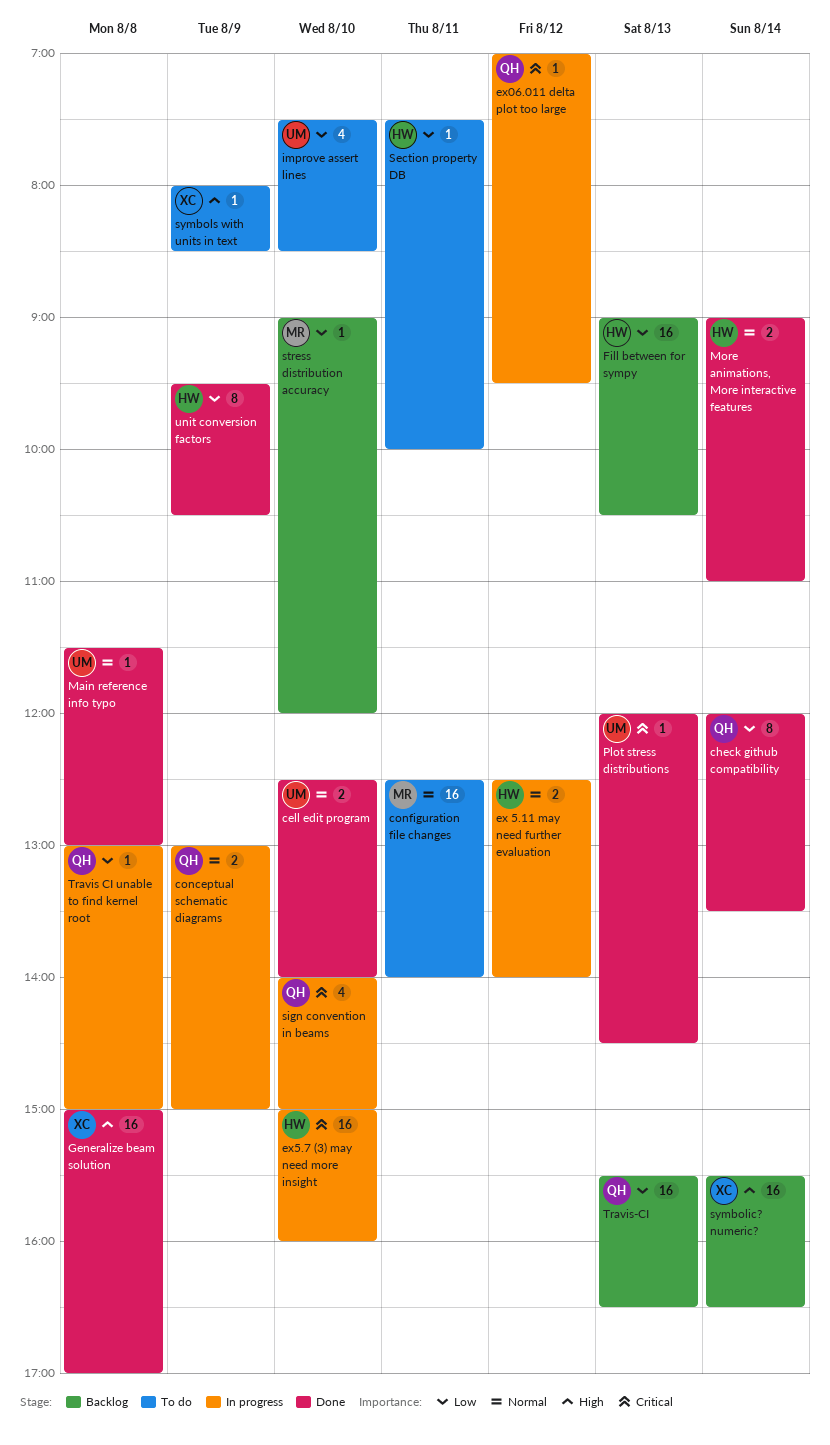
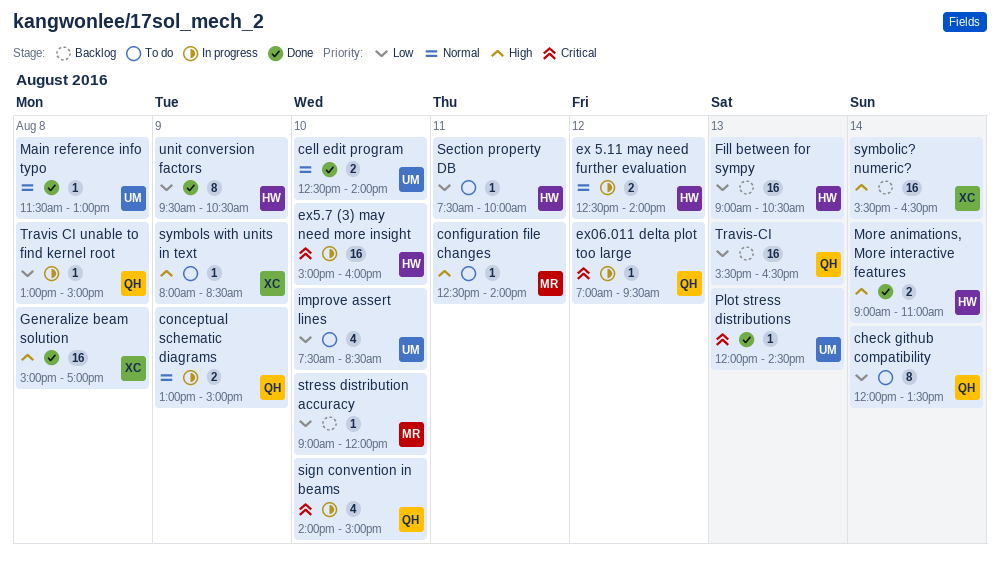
check github compatibility, status: Done -> To do
configuration file changes, priority: Normal -> High
configuration file changes, estimate: 16 -> 1
More animations, More interactive features, priority: Normal -> High

